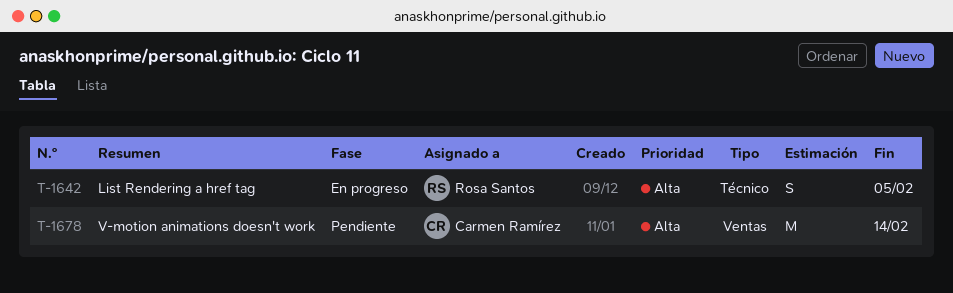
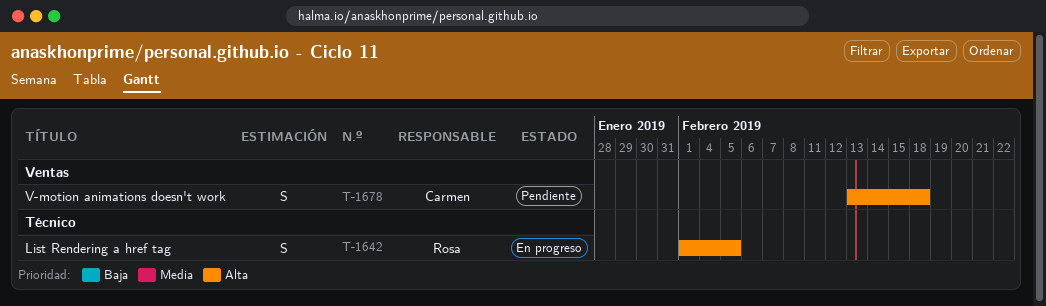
T-1678, estimate: M -> S
T-1678, due: Feb 14 -> Feb 18

